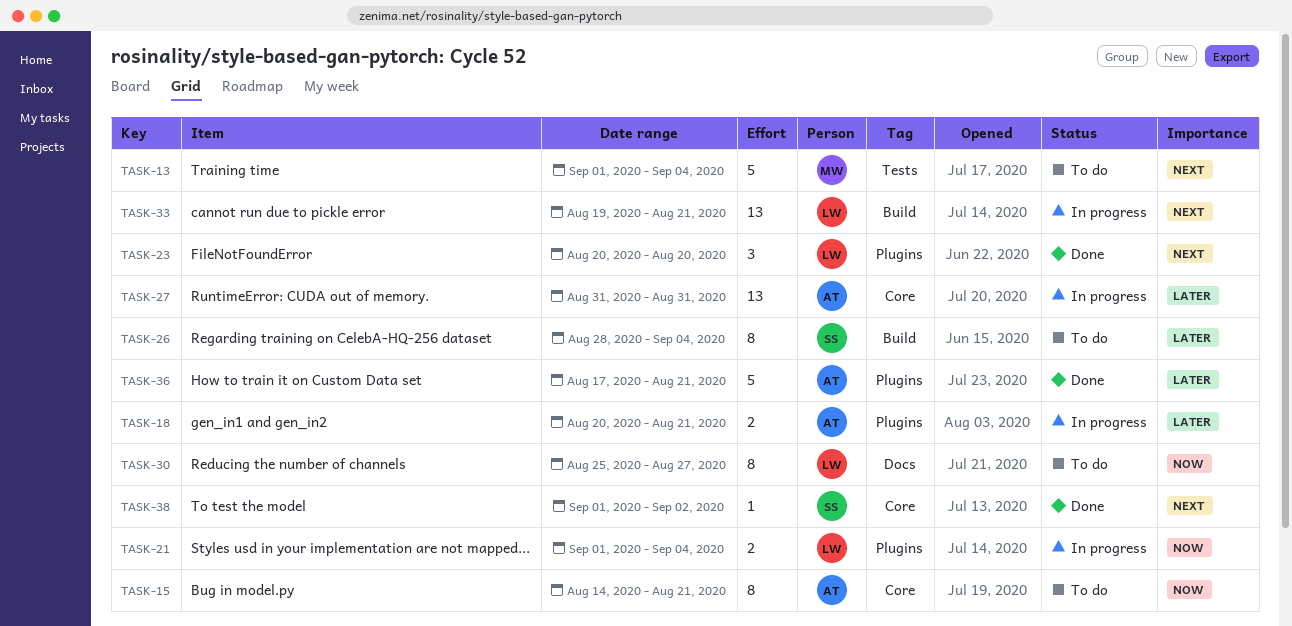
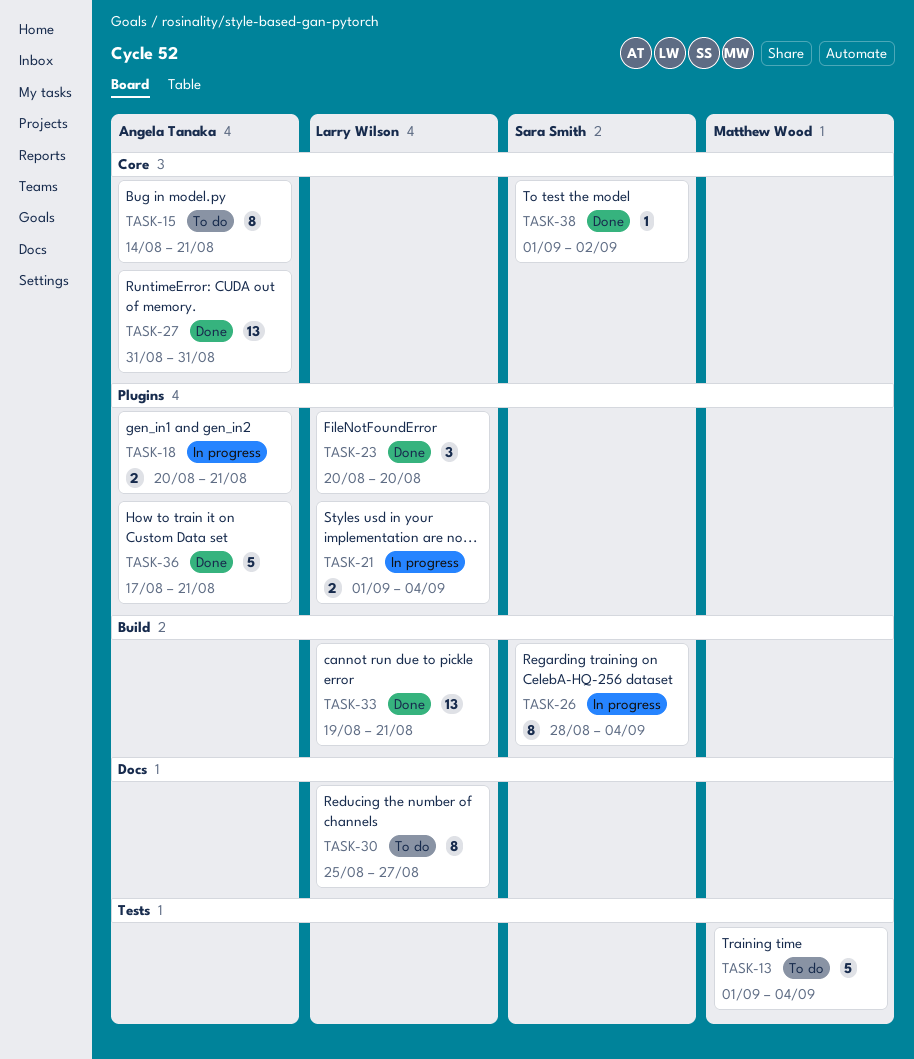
TASK-26, status: To do -> In progress
TASK-27, status: In progress -> Done
TASK-33, status: In progress -> Done

